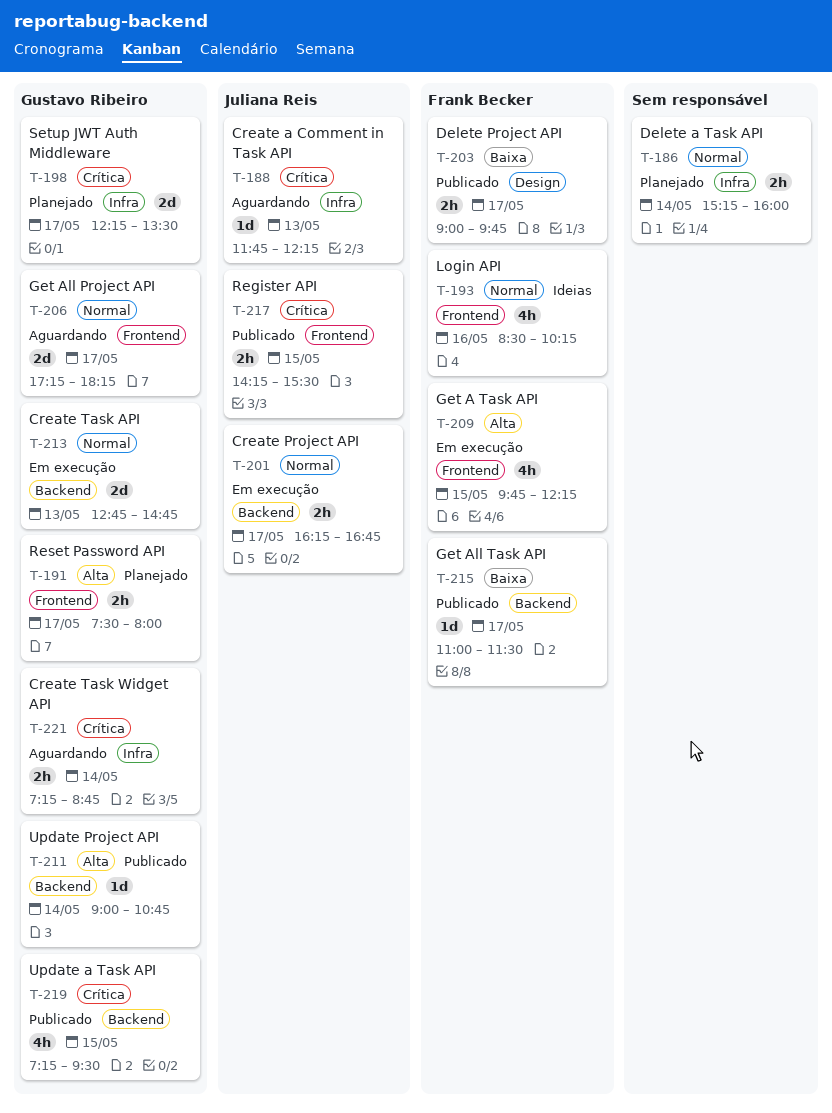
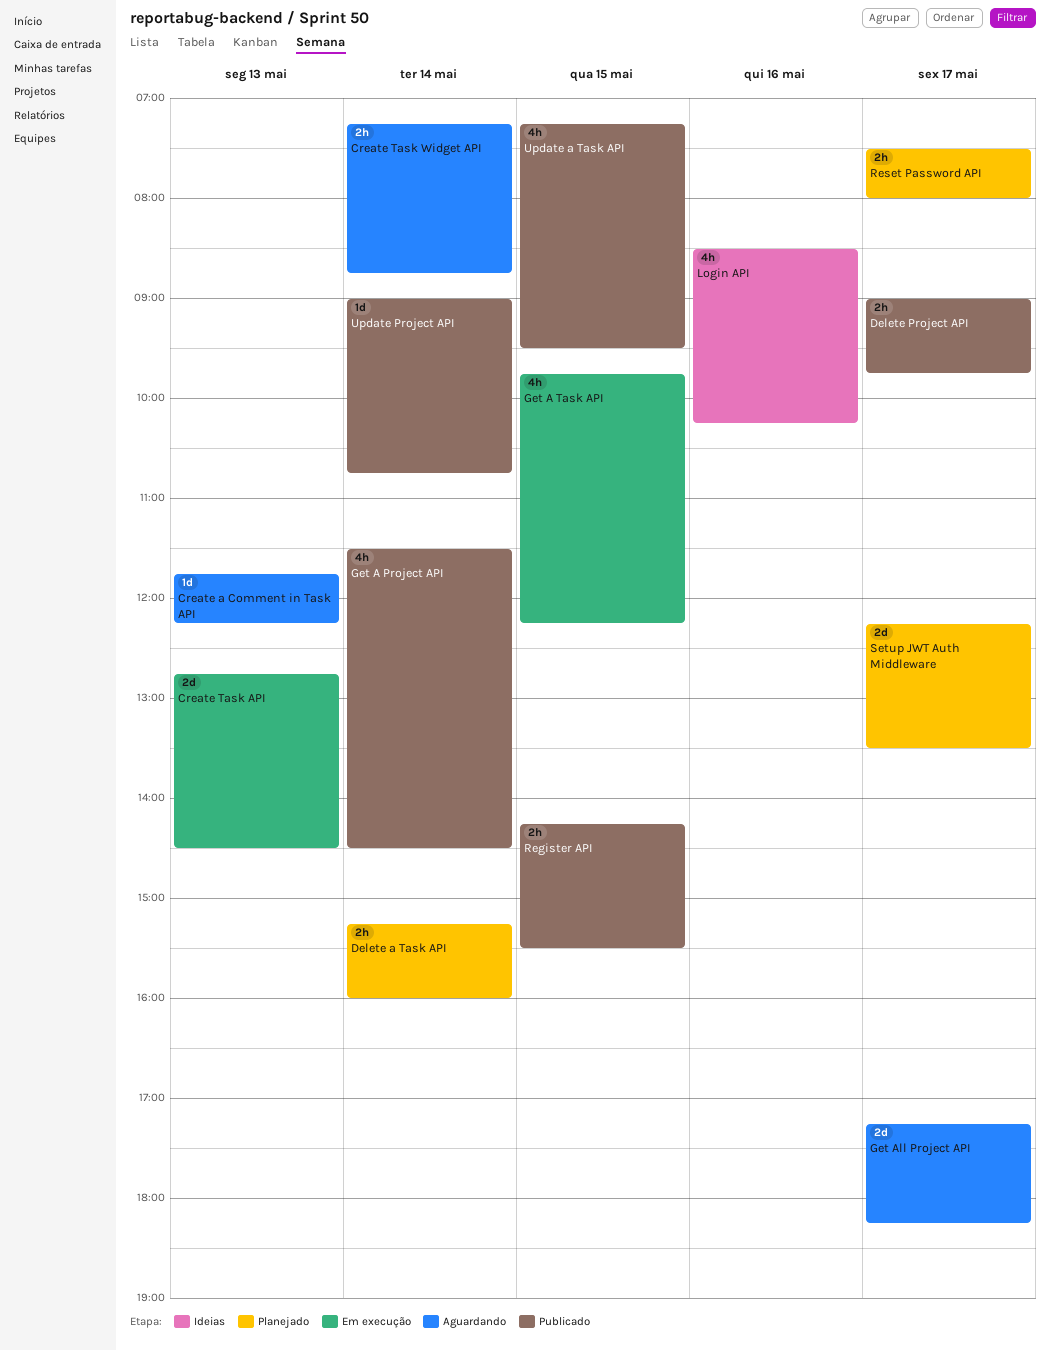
Create Project API: present -> none
Create Task API, ends: 14:45 -> 14:30
Get A Project API: none -> present
Get All Task API: present -> none

